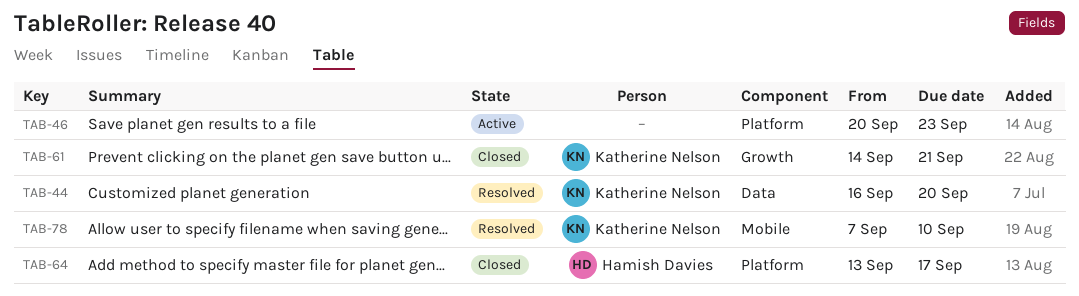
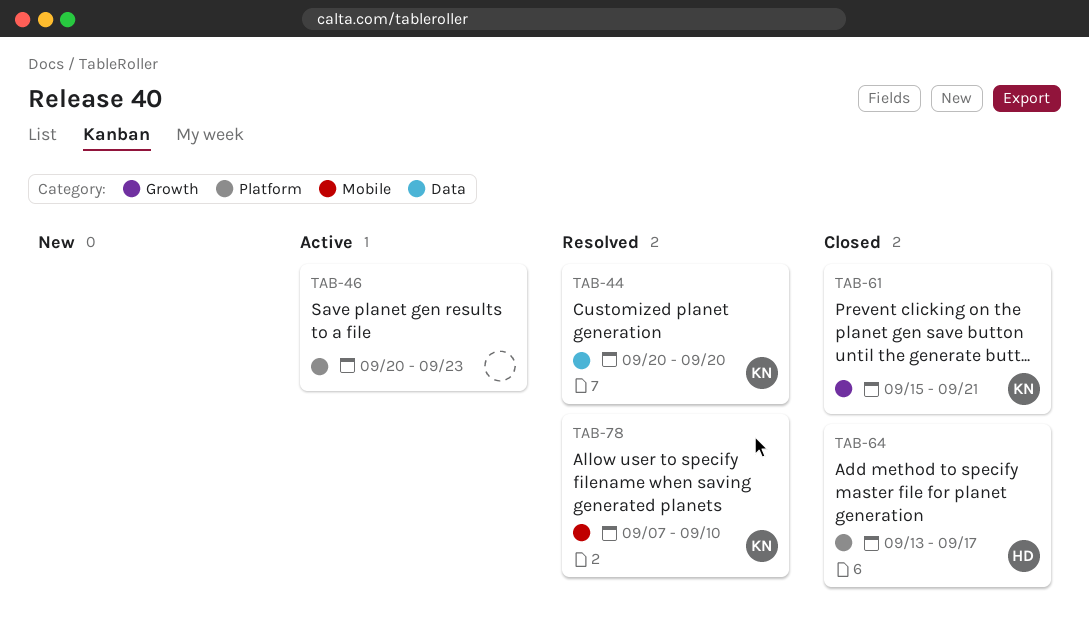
TAB-44, start: Sep 16 -> Sep 20
TAB-61, start: Sep 14 -> Sep 15

